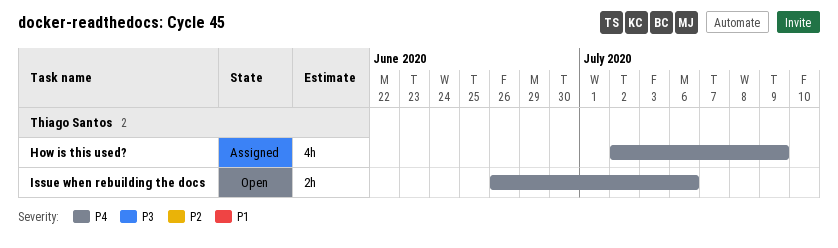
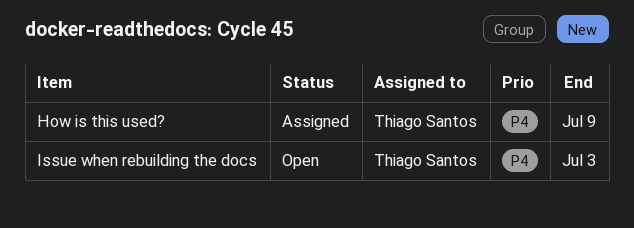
Issue when rebuilding the docs, due: Jul 6 -> Jul 3

